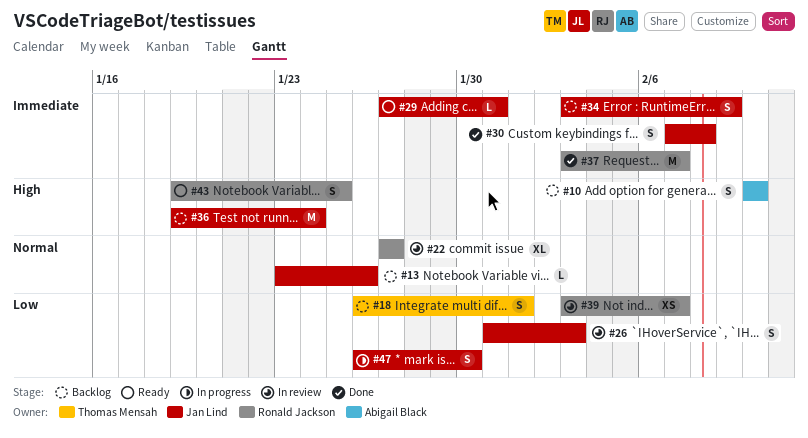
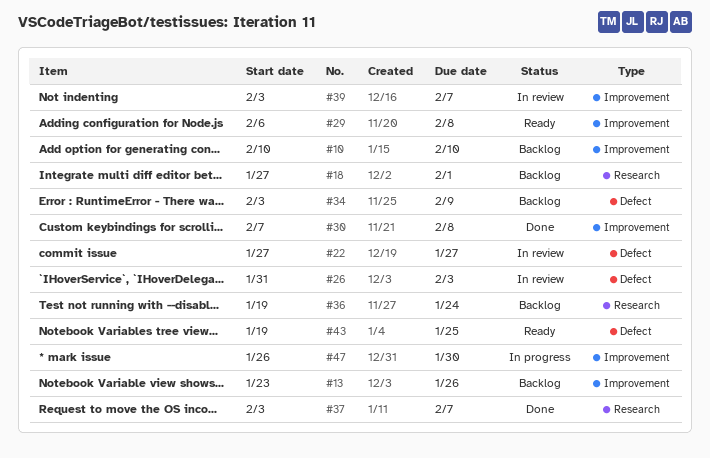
#18, start: Jan 26 -> Jan 27
#29, start: Jan 27 -> Feb 6
#29, due: Jan 31 -> Feb 8

